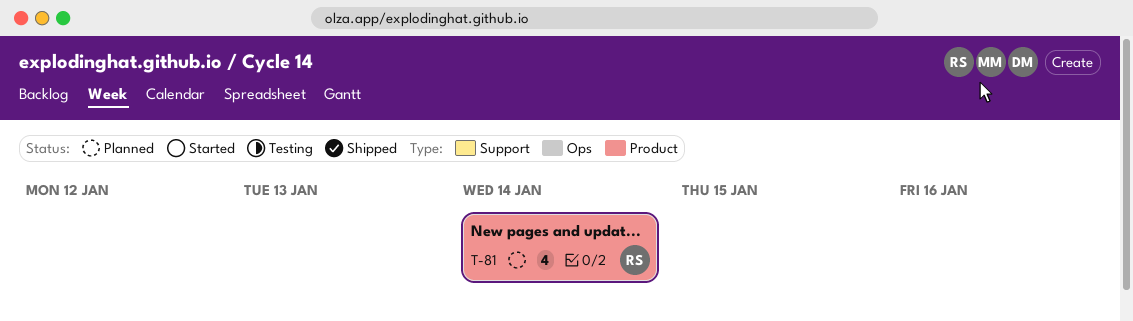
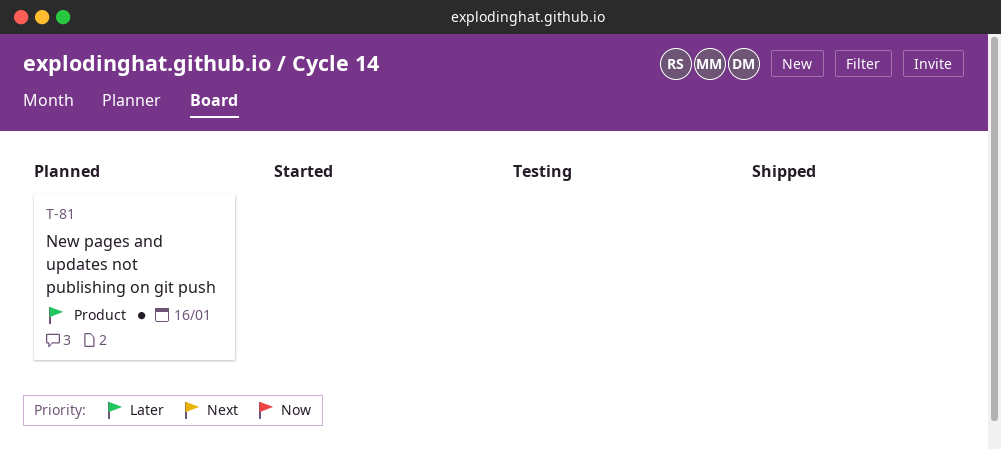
T-81, estimate: 4 -> 1
T-81, due: Jan 14 -> Jan 16

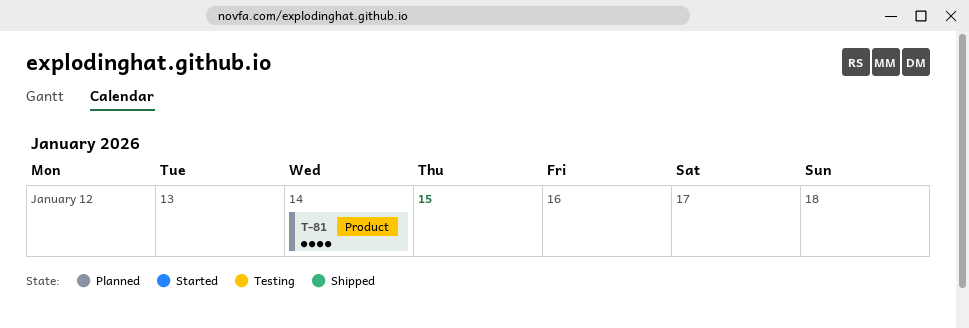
T-81, estimate: 1 -> 4
T-81, due: Jan 16 -> Jan 14

